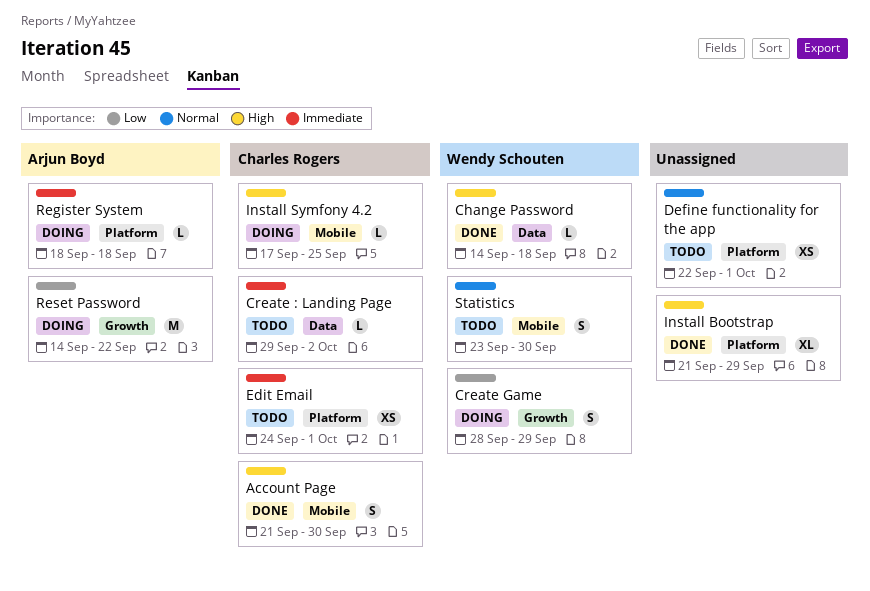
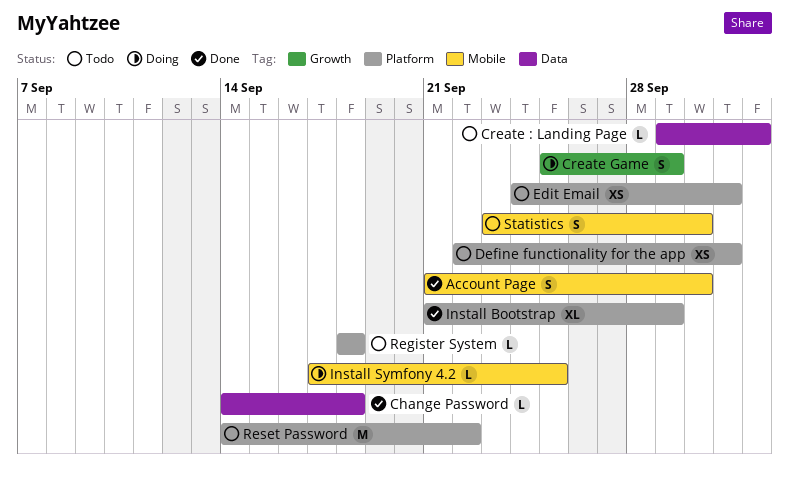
Create Game, start: Sep 28 -> Sep 25
Register System, status: Doing -> Todo
Reset Password, status: Doing -> Todo
Reset Password, label: Growth -> Platform

